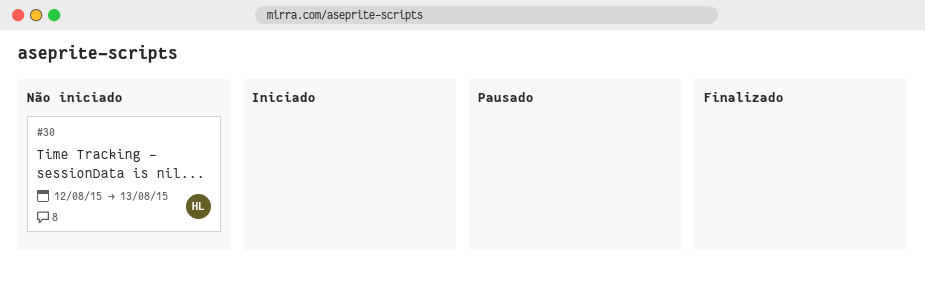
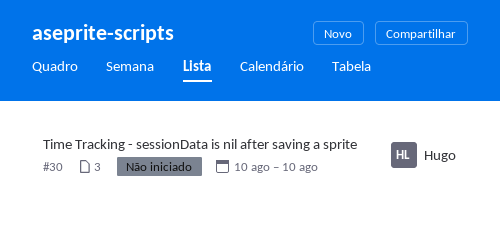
#30, start: Aug 12 -> Aug 10
#30, due: Aug 13 -> Aug 10

